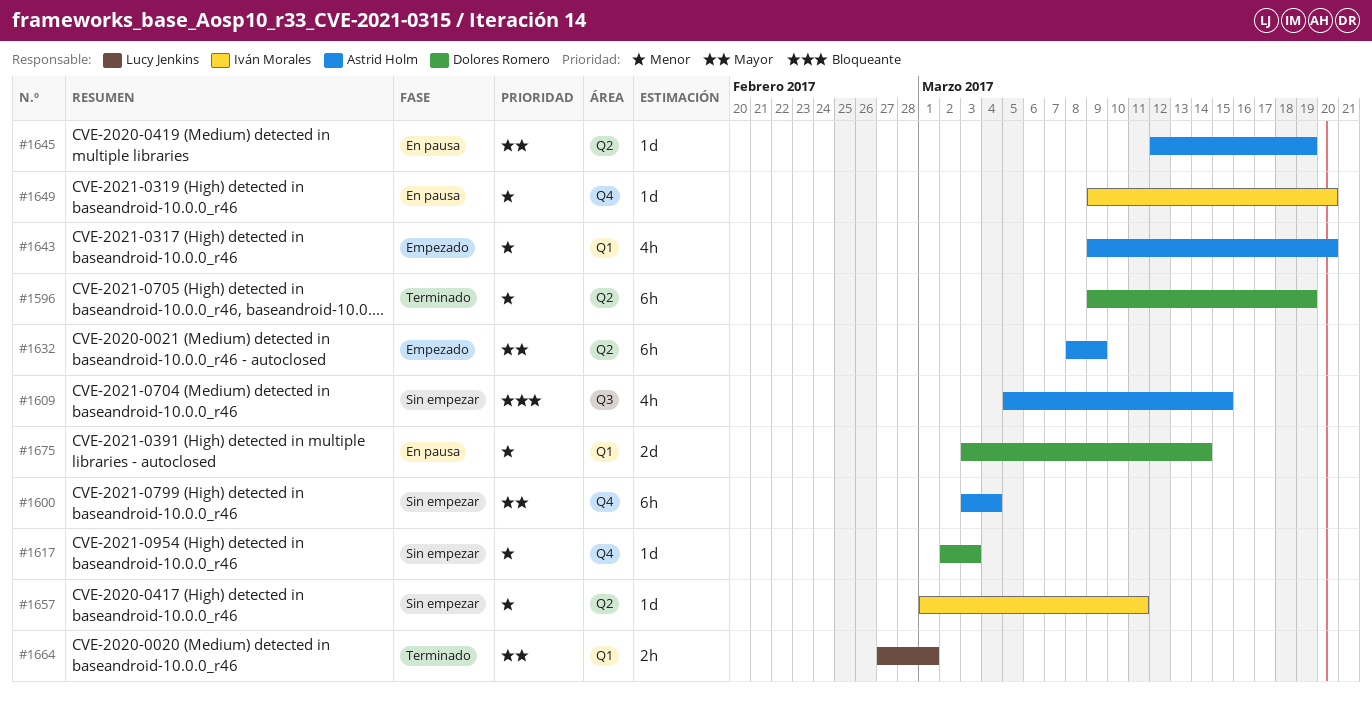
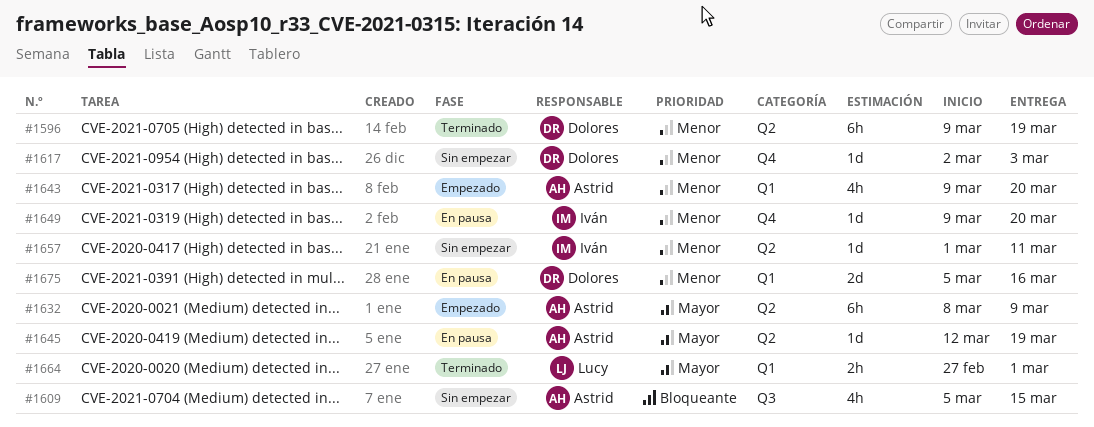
#1600: present -> none
#1675, start: Mar 3 -> Mar 5
#1675, due: Mar 14 -> Mar 16

